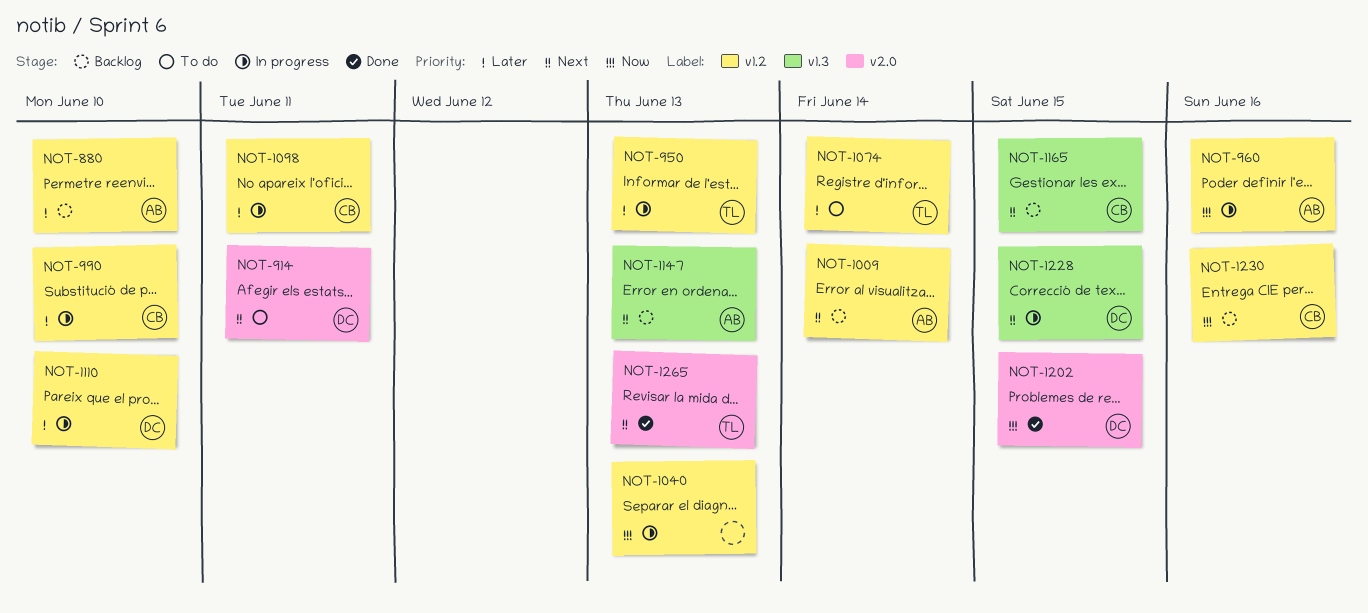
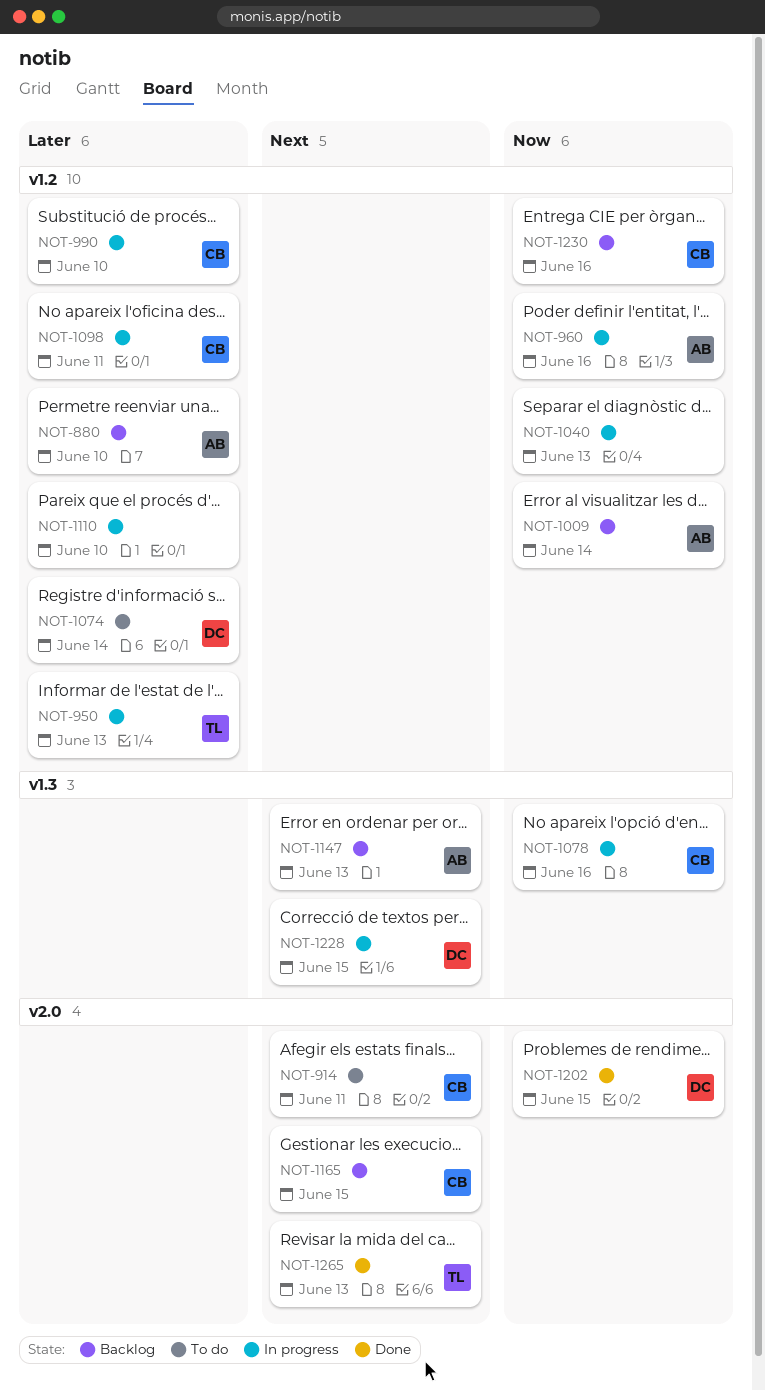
NOT-914, owner: DC -> CB
NOT-1009, priority: Next -> Now
NOT-1074, owner: TL -> DC
NOT-1078: none -> present
NOT-1110, owner: DC -> none
NOT-1165, label: v1.3 -> v2.0

